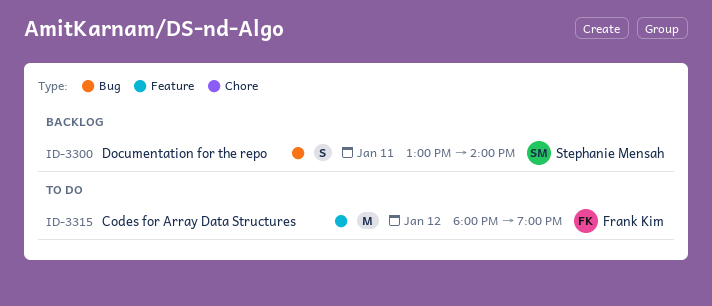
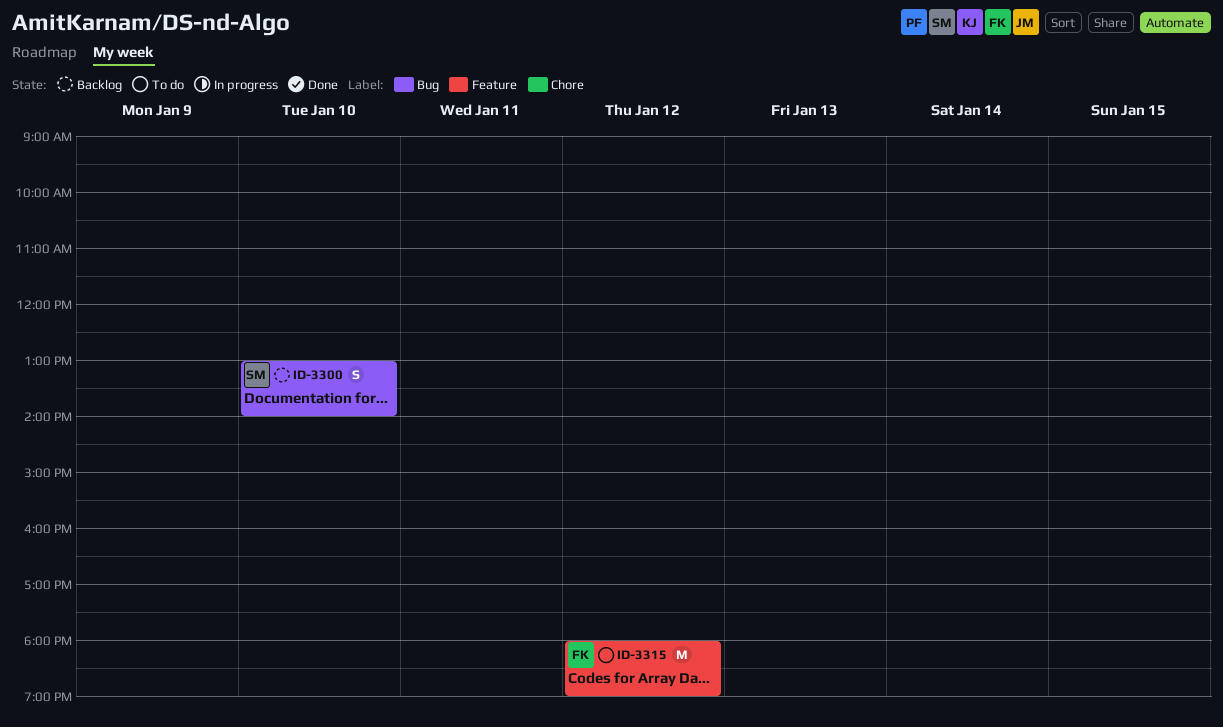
ID-3300, day: Jan 11 -> Jan 10

